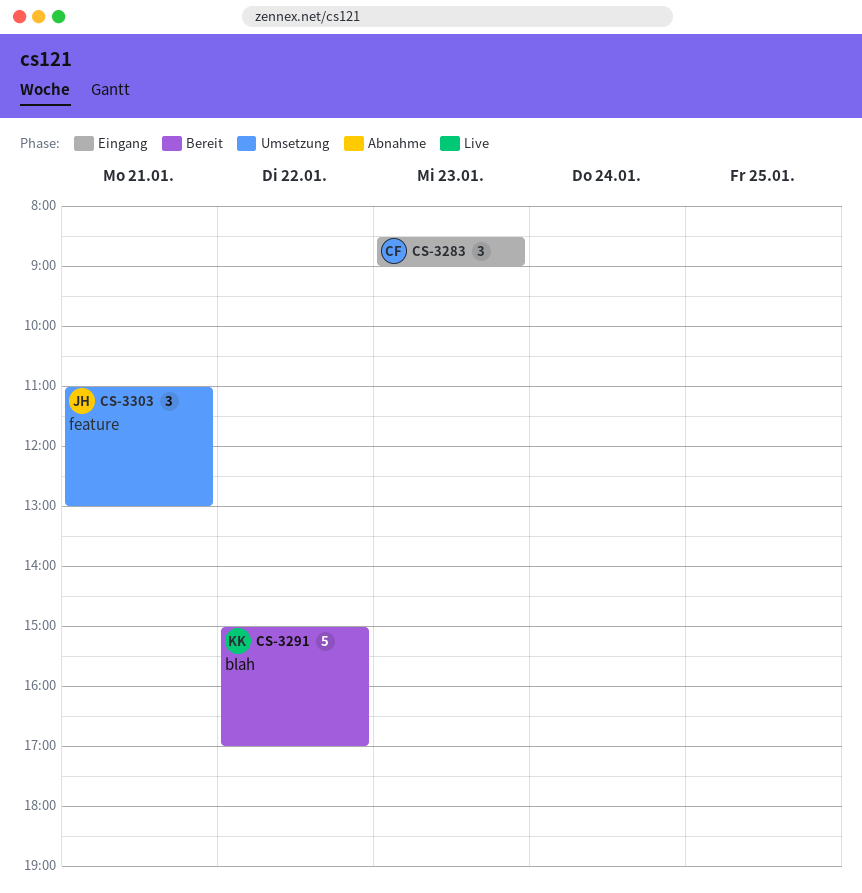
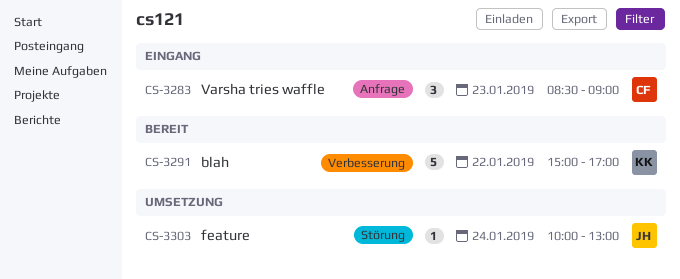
CS-3303, estimate: 3 -> 1
CS-3303, day: Jan 21 -> Jan 24
CS-3303, begins: 11:00 -> 10:00

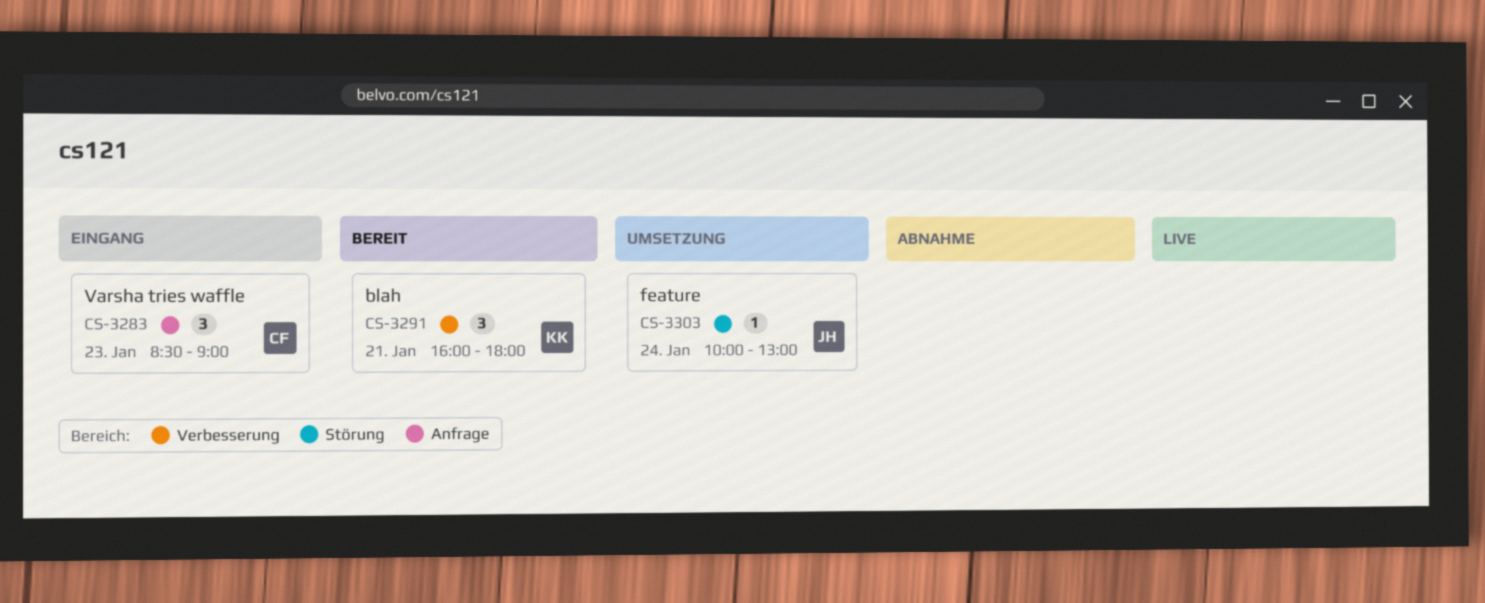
CS-3291, estimate: 5 -> 3
CS-3291, day: Jan 22 -> Jan 21
CS-3291, begins: 15:00 -> 16:00
CS-3291, ends: 17:00 -> 18:00

